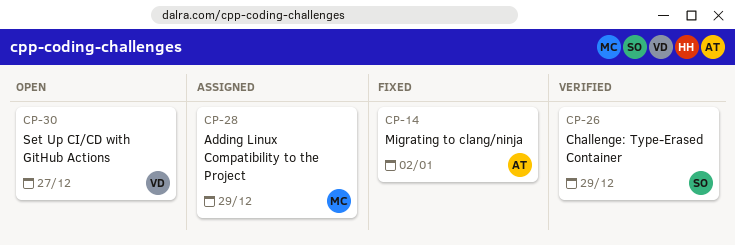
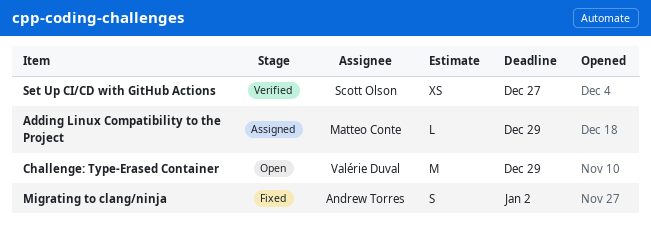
Challenge: Type-Erased Container, status: Verified -> Open
Challenge: Type-Erased Container, owner: Scott Olson -> Valérie Duval
Set Up CI/CD with GitHub Actions, status: Open -> Verified
Set Up CI/CD with GitHub Actions, owner: Valérie Duval -> Scott Olson

